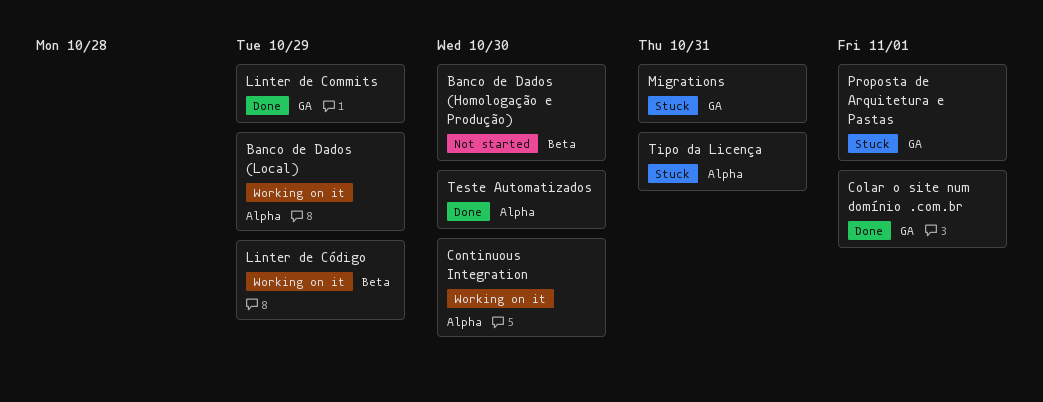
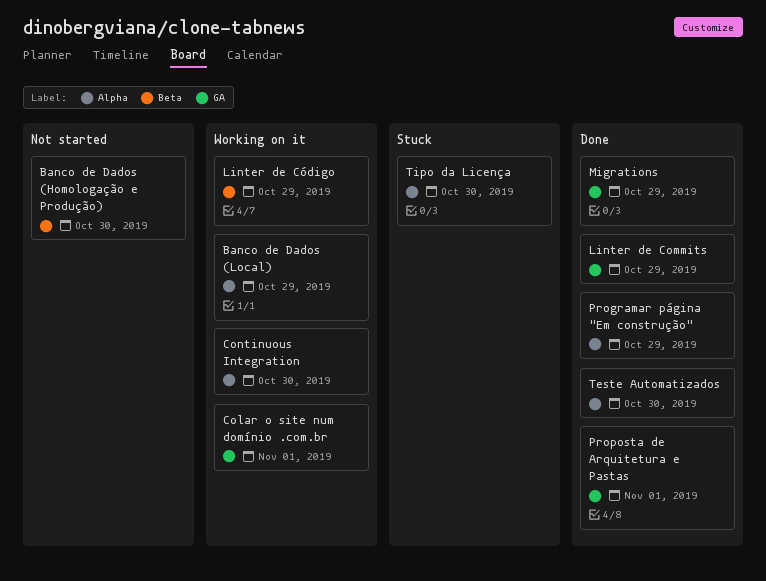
Colar o site num domínio .com.br, status: Done -> Working on it
Migrations, status: Stuck -> Done
Migrations, due: Oct 31 -> Oct 29
Programar página "Em construção": none -> present
Proposta de Arquitetura e Pastas, status: Stuck -> Done
Tipo da Licença, due: Oct 31 -> Oct 30

